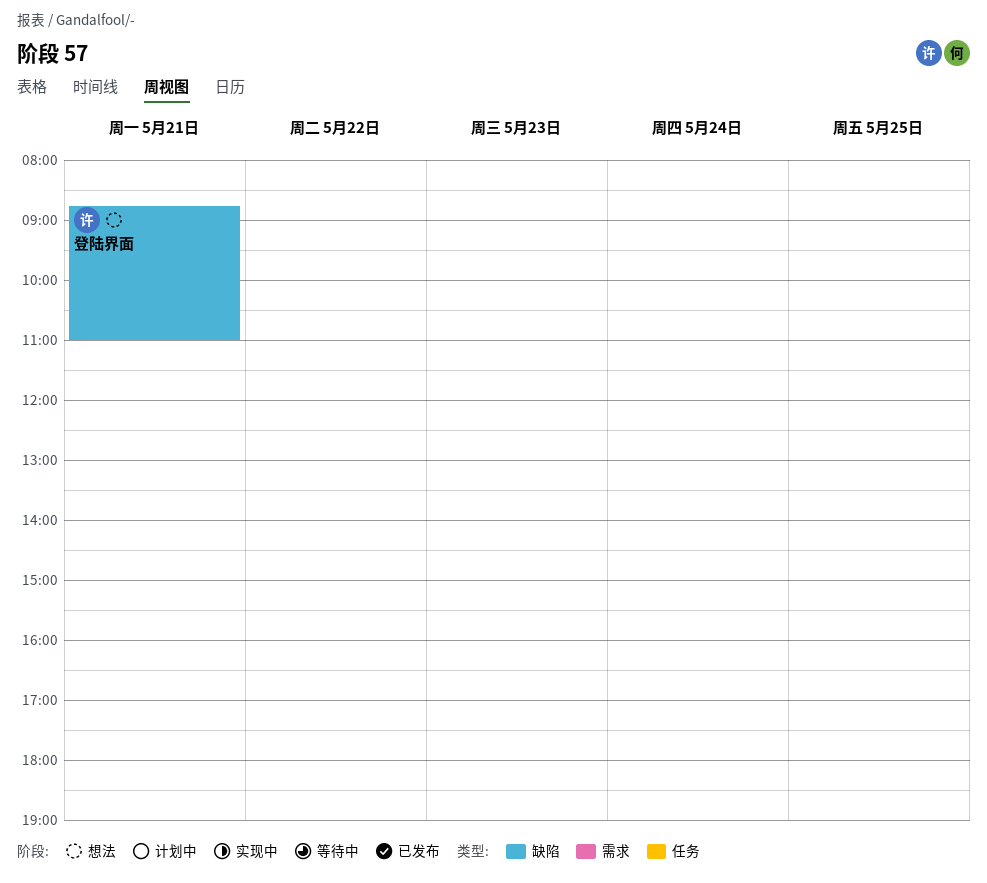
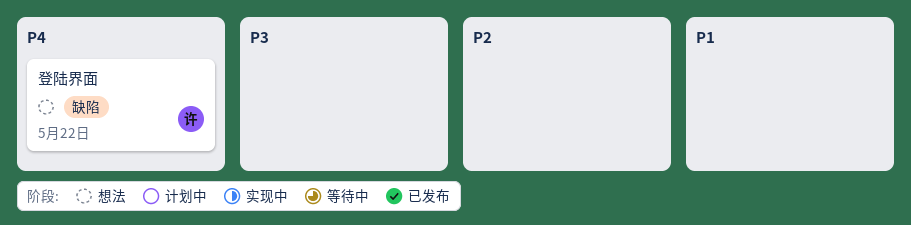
登陆界面, day: May 21 -> May 22

